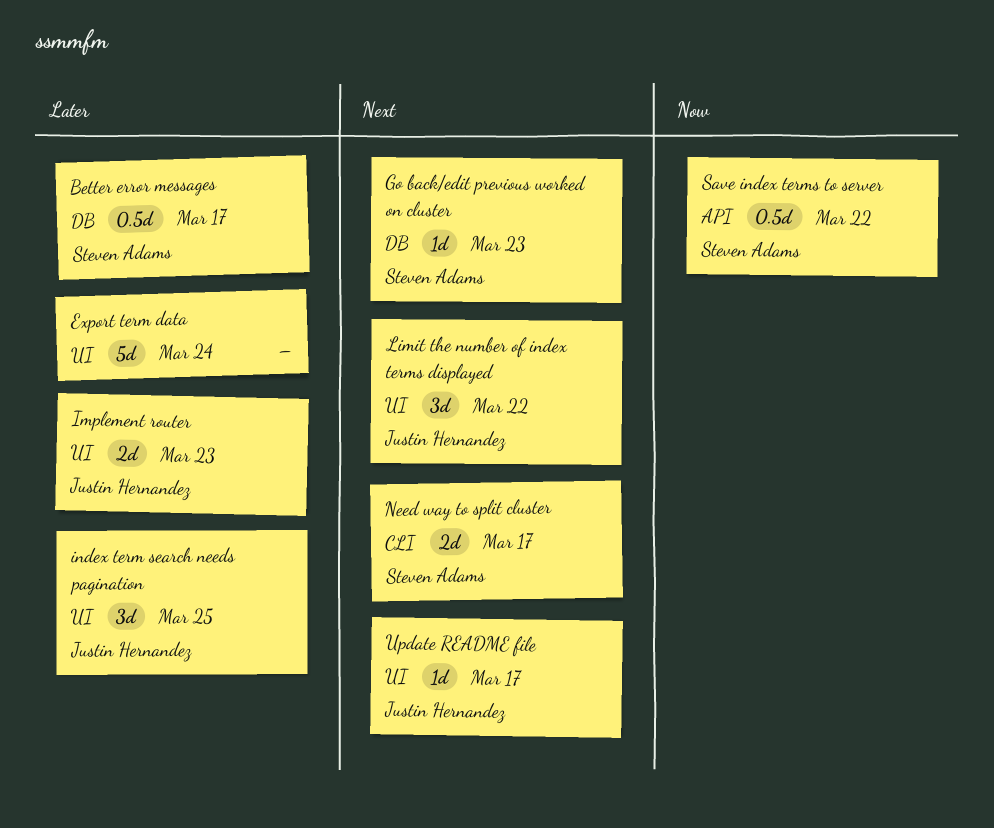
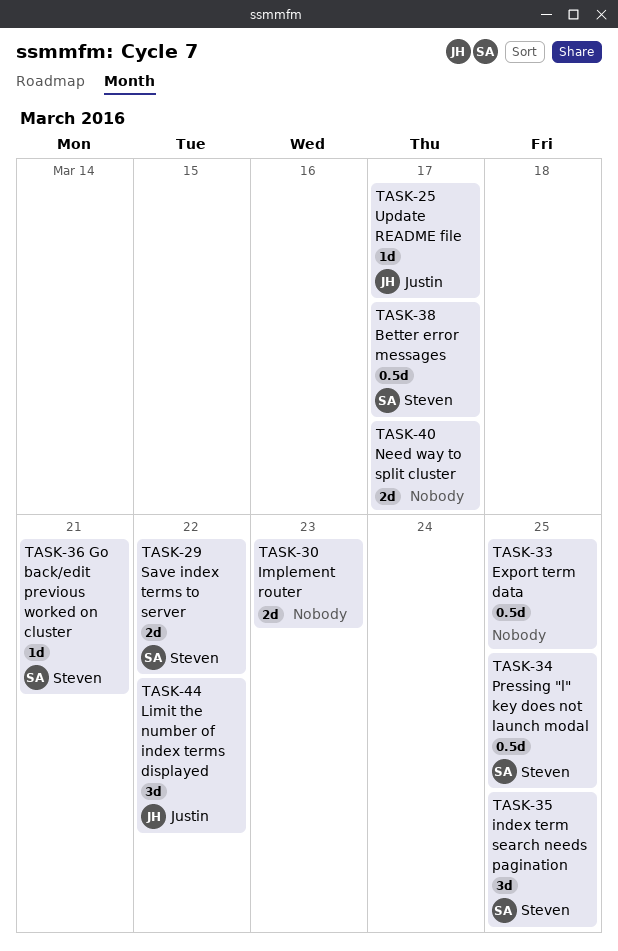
Export term data, estimate: 5d -> 0.5d
Export term data, due: Mar 24 -> Mar 25
Go back/edit previous worked on cluster, due: Mar 23 -> Mar 21
Implement router, owner: Justin Hernandez -> none
index term search needs pagination, owner: Justin Hernandez -> Steven Adams
Need way to split cluster, owner: Steven Adams -> none
Pressing "l" key does not launch modal: none -> present
Save index terms to server, estimate: 0.5d -> 2d

